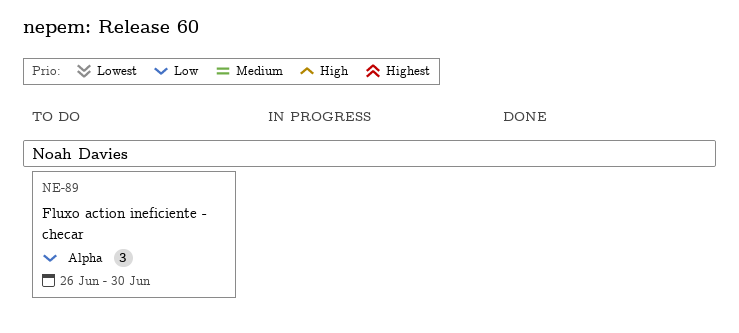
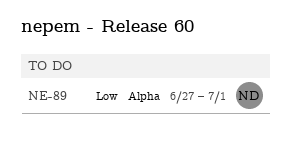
NE-89, start: Jun 26 -> Jun 27
NE-89, due: Jun 30 -> Jul 1

